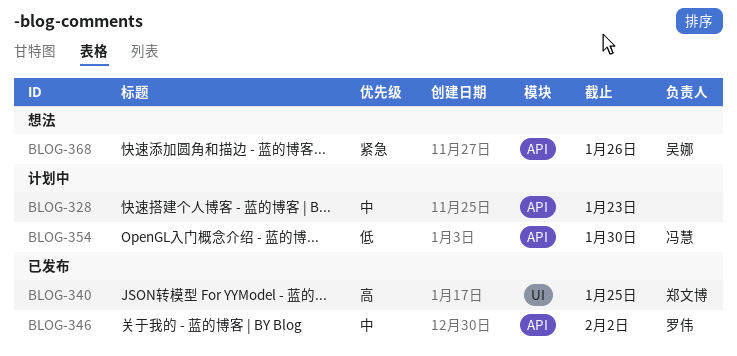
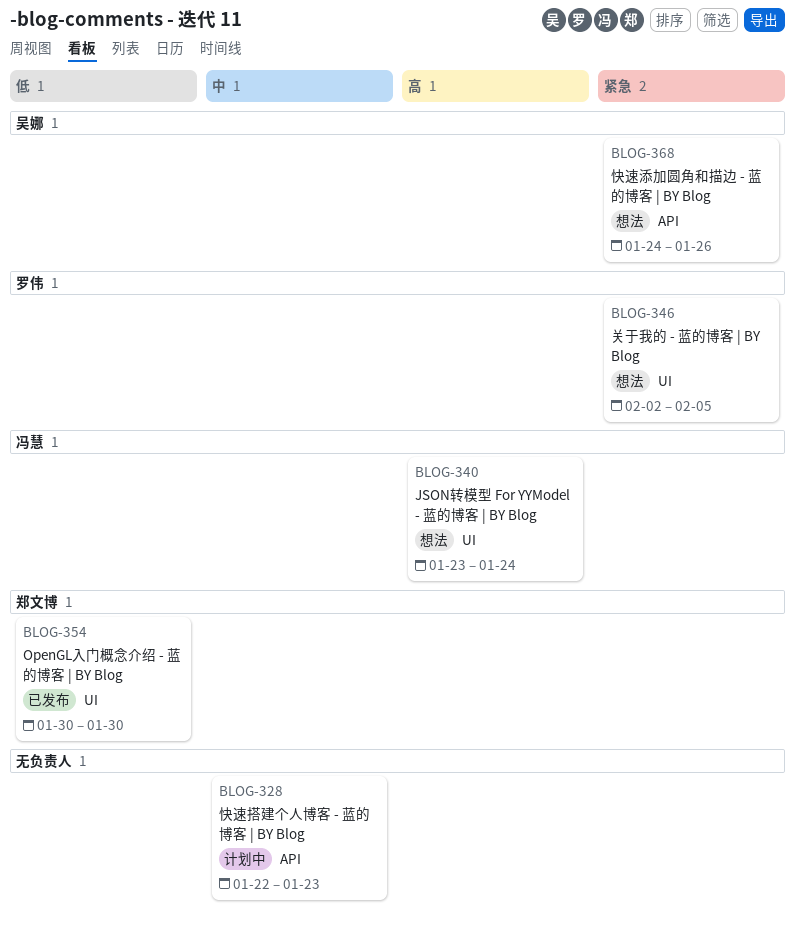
BLOG-340, status: 已发布 -> 想法
BLOG-340, owner: 郑文博 -> 冯慧
BLOG-340, due: Jan 25 -> Jan 24
BLOG-346, status: 已发布 -> 想法
BLOG-346, priority: 中 -> 紧急
BLOG-346, label: API -> UI
BLOG-346, due: Feb 2 -> Feb 5
BLOG-354, status: 计划中 -> 已发布
BLOG-354, owner: 冯慧 -> 郑文博
BLOG-354, label: API -> UI

